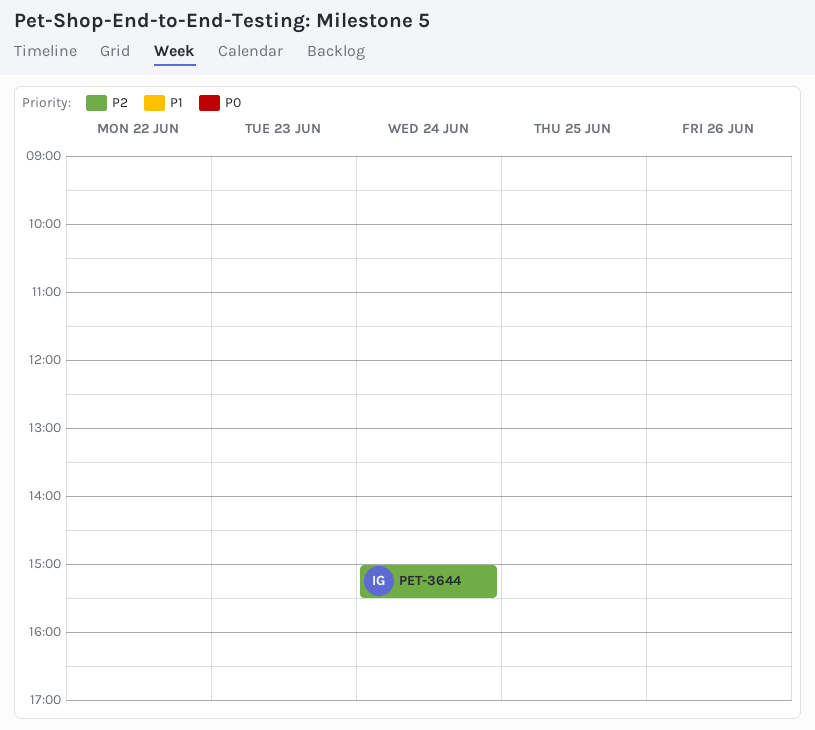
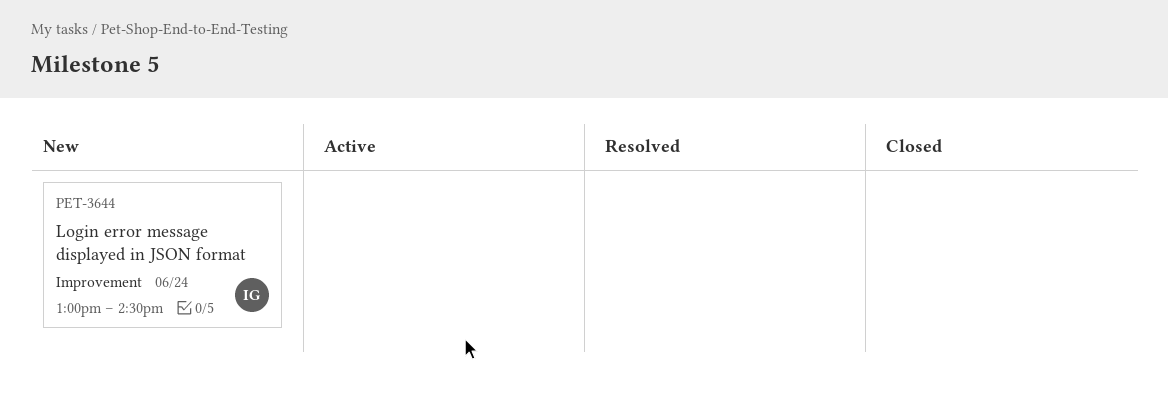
PET-3644, begins: 15:00 -> 13:00
PET-3644, ends: 15:30 -> 14:30

